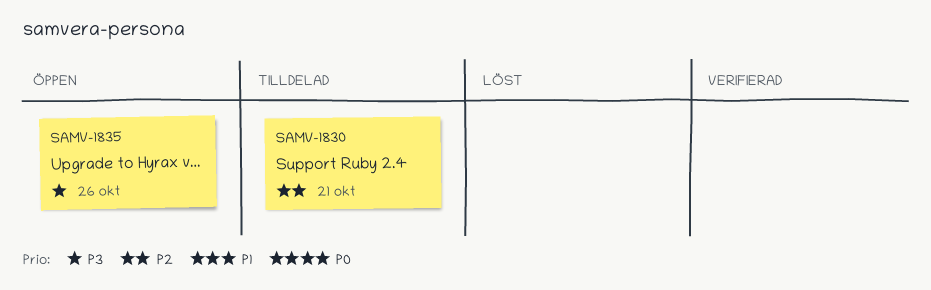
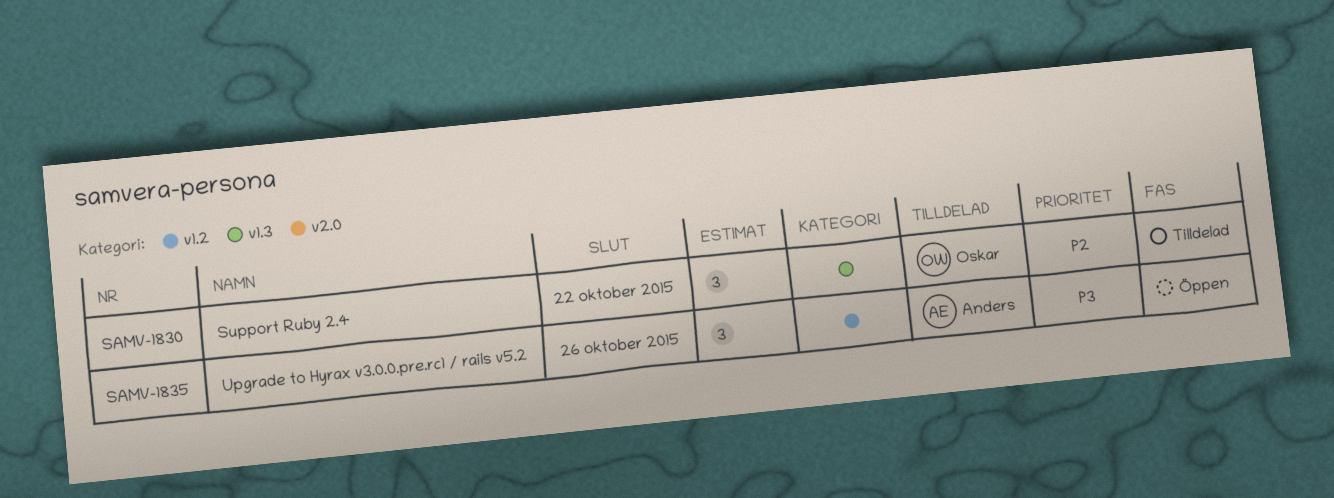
SAMV-1830, due: Oct 21 -> Oct 22

